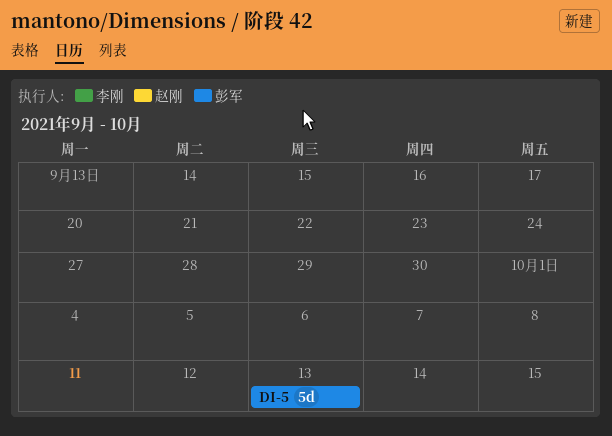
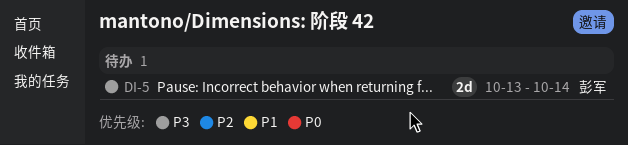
DI-5, estimate: 5d -> 2d
DI-5, due: Oct 13 -> Oct 14

